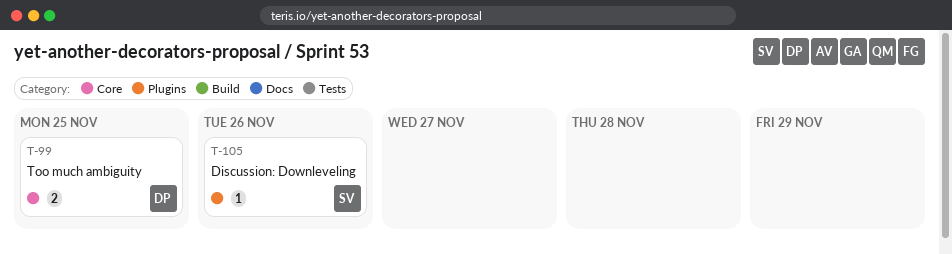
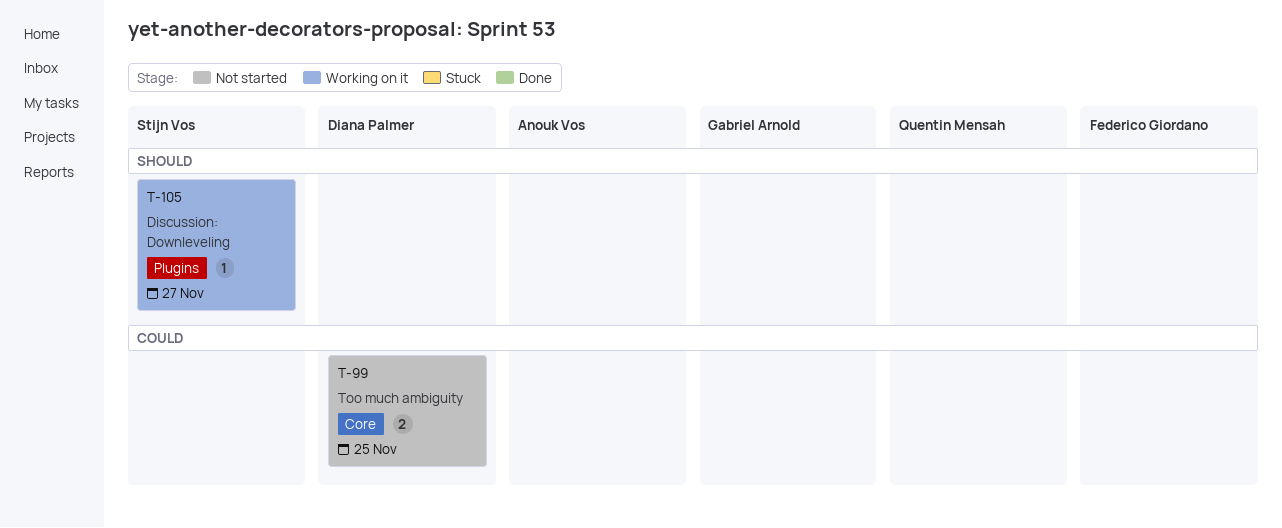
T-105, due: Nov 26 -> Nov 27

